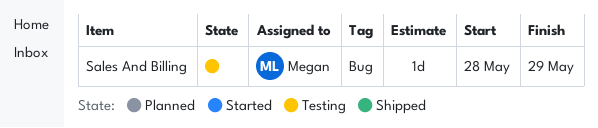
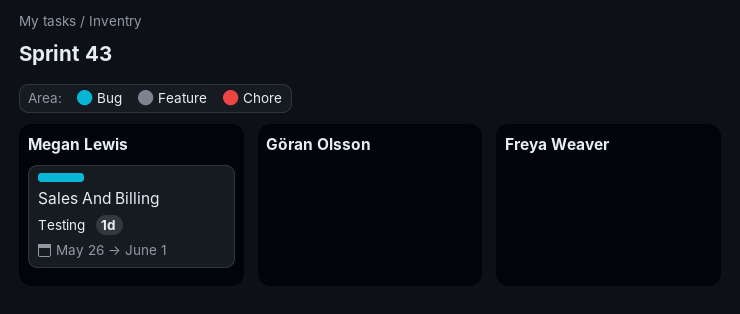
Sales And Billing, start: May 28 -> May 26
Sales And Billing, due: May 29 -> Jun 1

